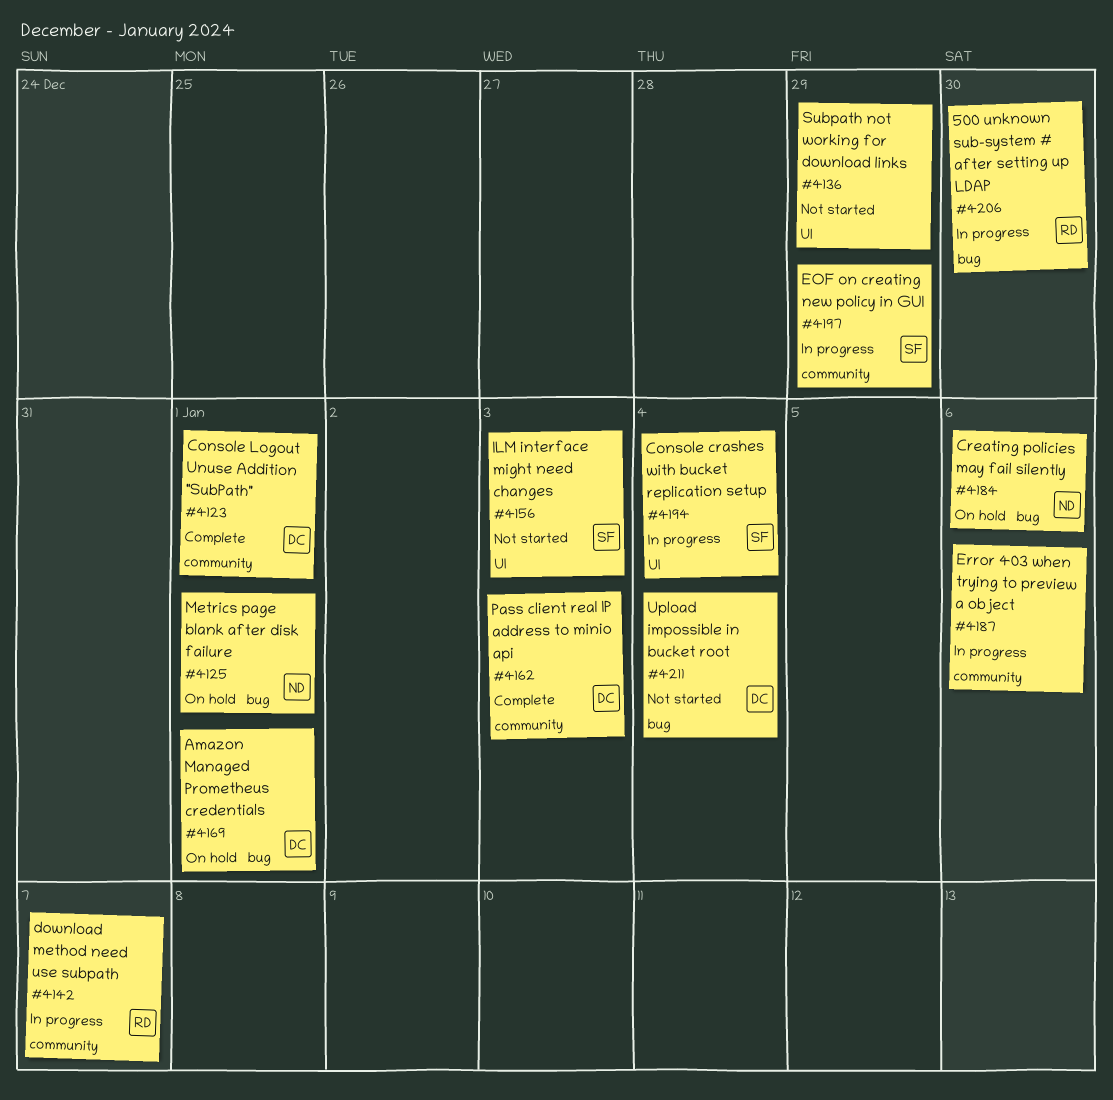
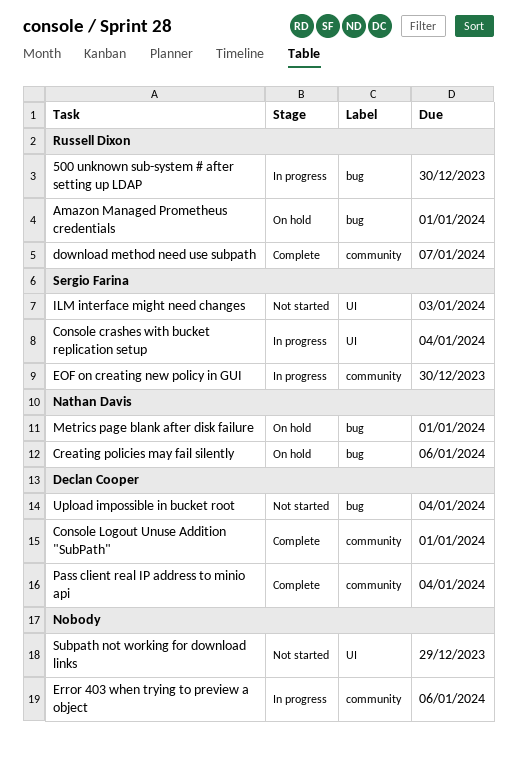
Amazon Managed Prometheus credentials, owner: Declan Cooper -> Russell Dixon
download method need use subpath, status: In progress -> Complete
EOF on creating new policy in GUI, due: Dec 29 -> Dec 30
Pass client real IP address to minio api, due: Jan 3 -> Jan 4

